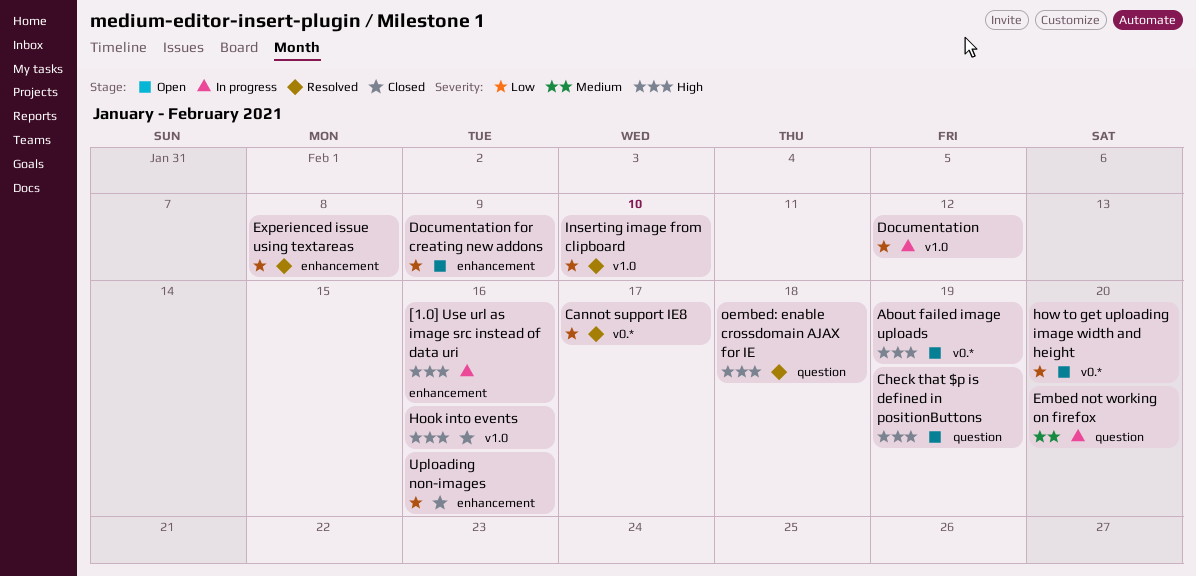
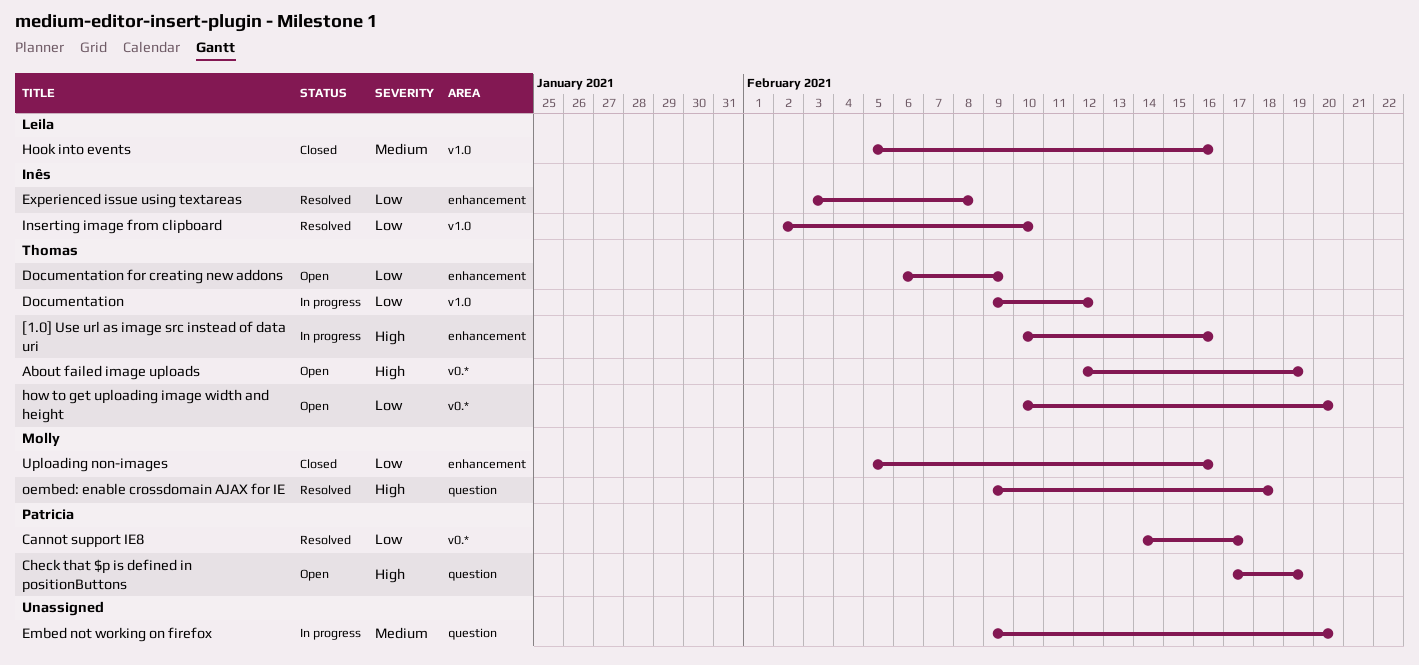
Hook into events, priority: High -> Medium

